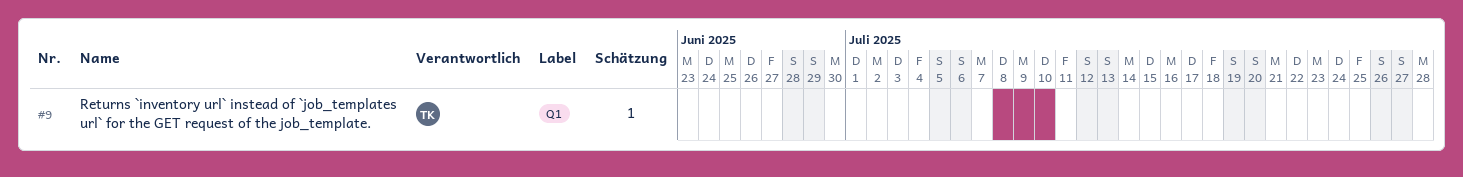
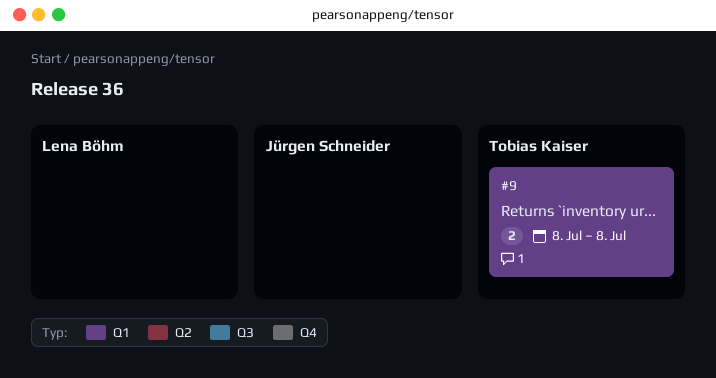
#9, estimate: 1 -> 2
#9, due: Jul 10 -> Jul 8

